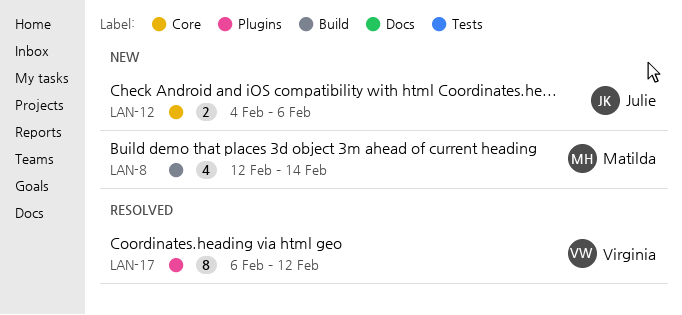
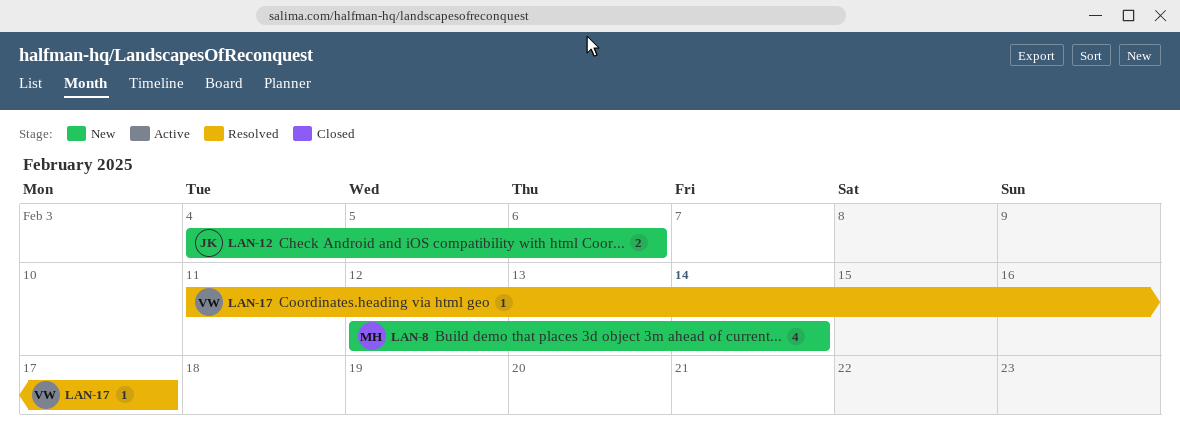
LAN-17, estimate: 8 -> 1
LAN-17, start: Feb 6 -> Feb 11
LAN-17, due: Feb 12 -> Feb 17

